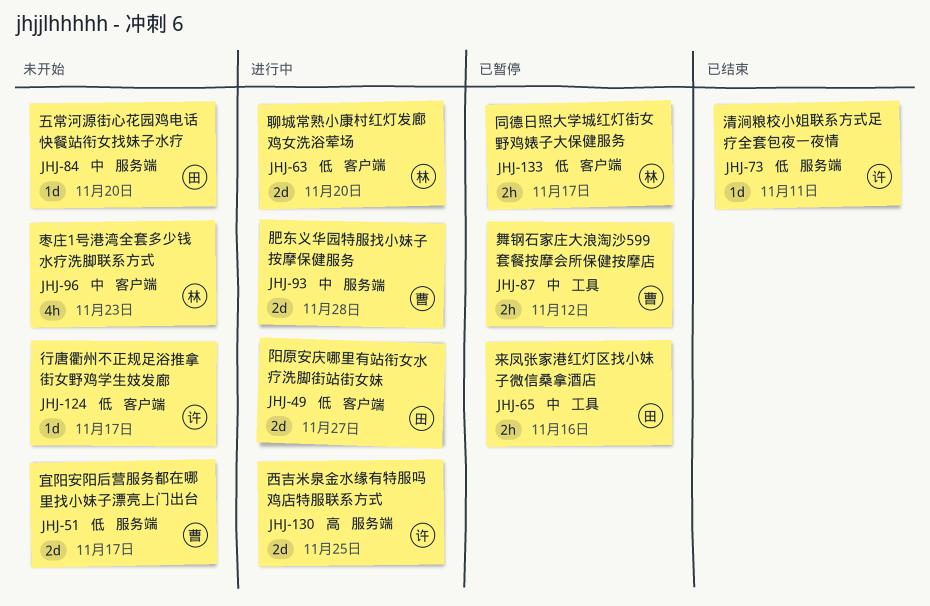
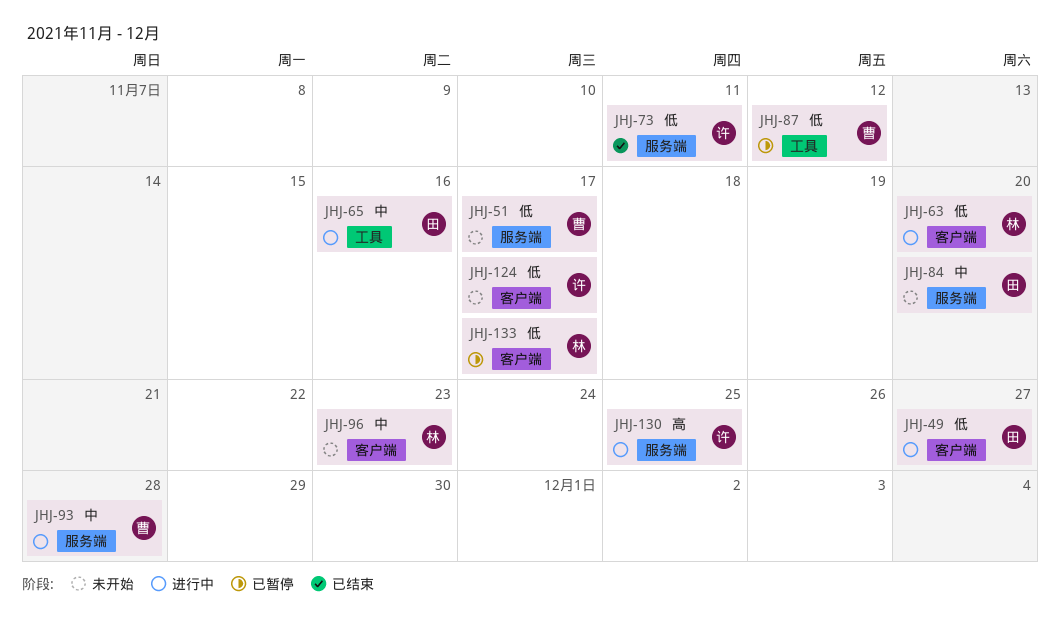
JHJ-65, status: 已暂停 -> 进行中
JHJ-87, priority: 中 -> 低

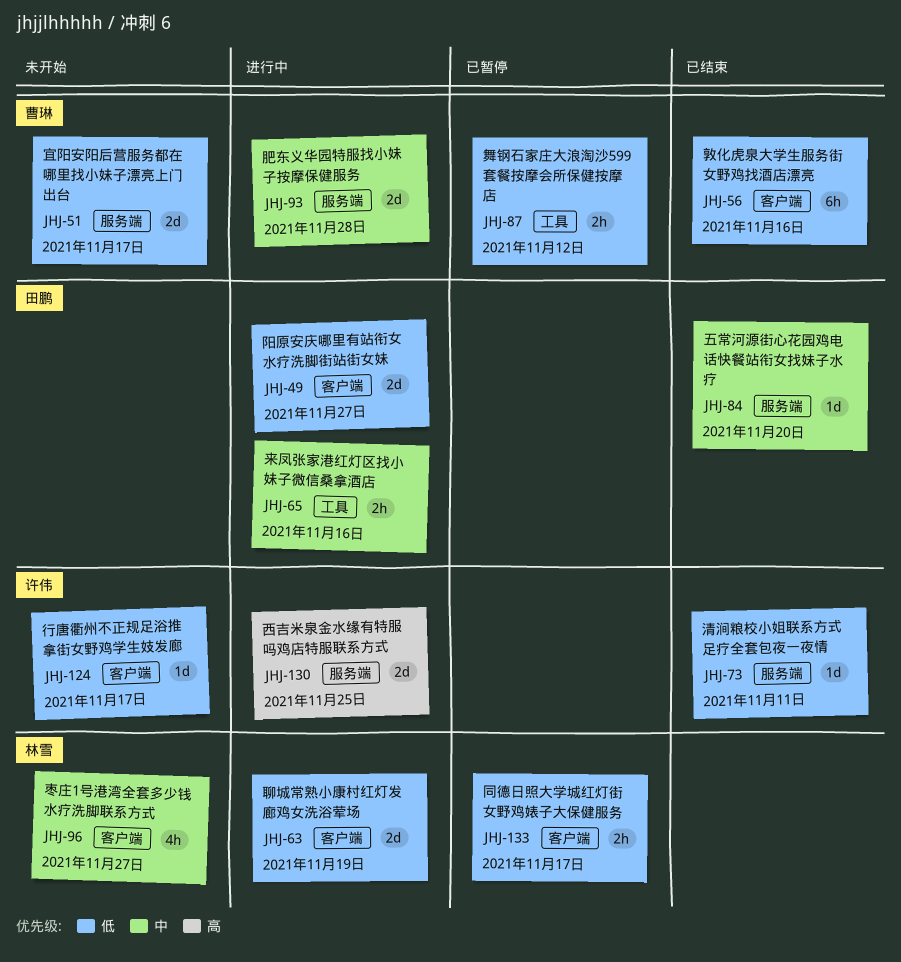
JHJ-56: none -> present
JHJ-63, due: Nov 20 -> Nov 19
JHJ-84, status: 未开始 -> 已结束
JHJ-96, due: Nov 23 -> Nov 27

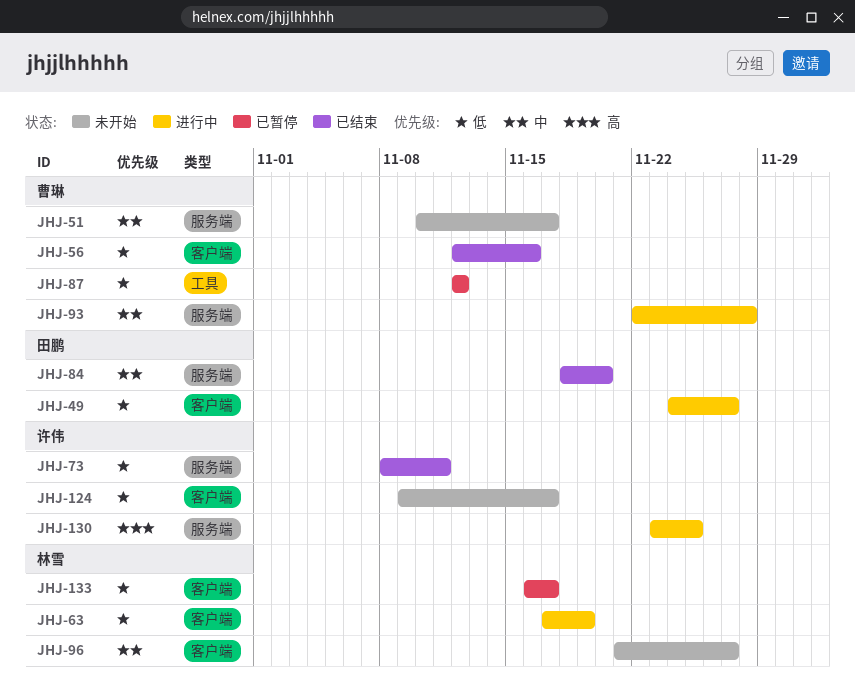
JHJ-51, priority: 低 -> 中
JHJ-65: present -> none

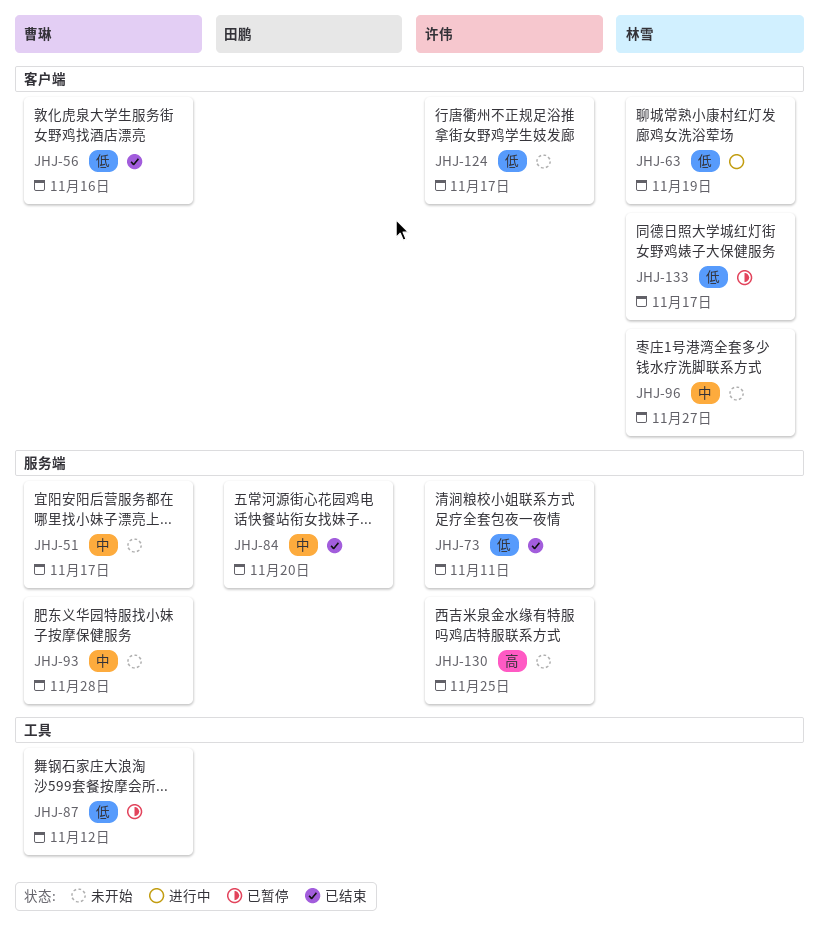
JHJ-49: present -> none
JHJ-93, status: 进行中 -> 未开始
JHJ-130, status: 进行中 -> 未开始

